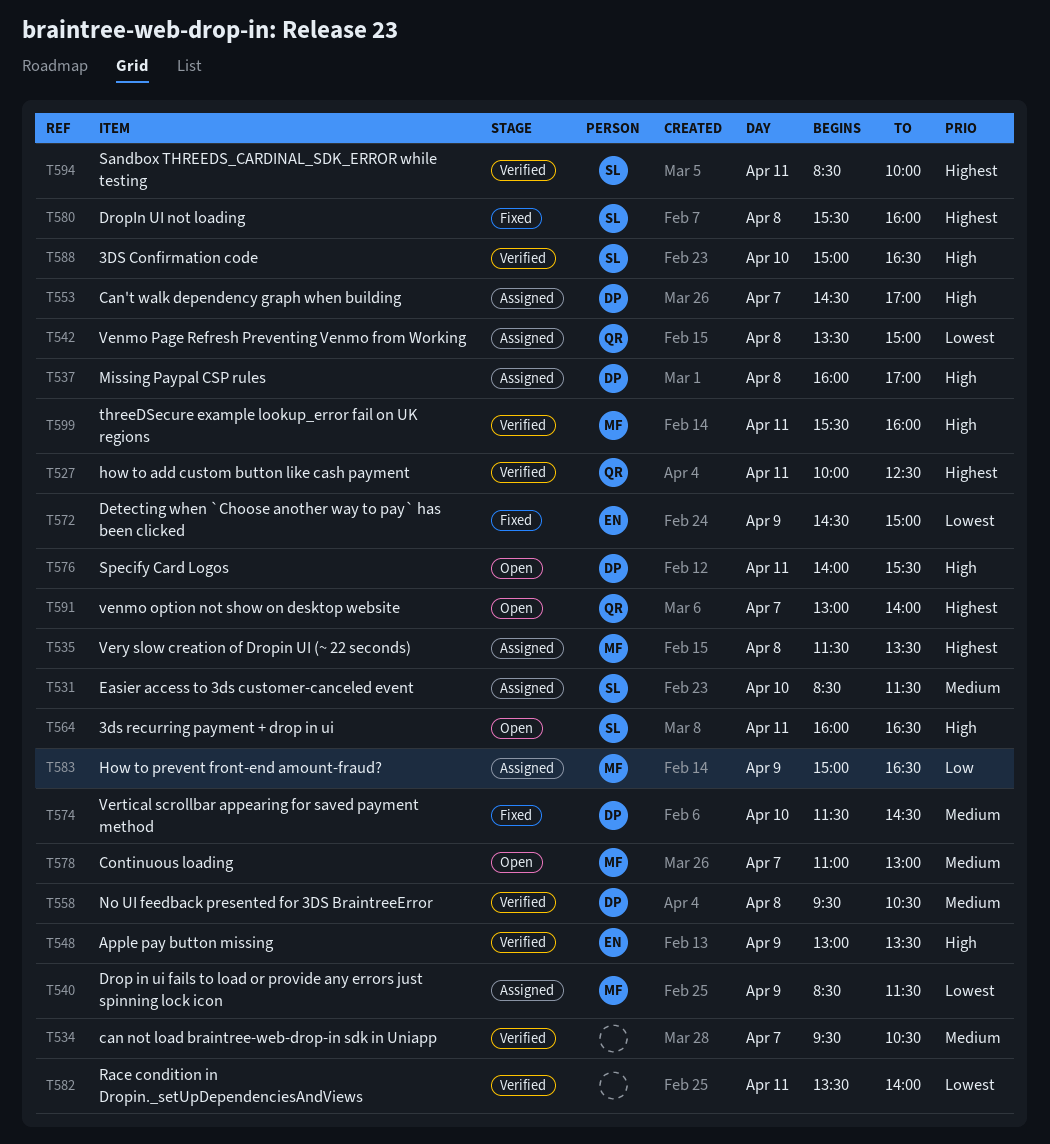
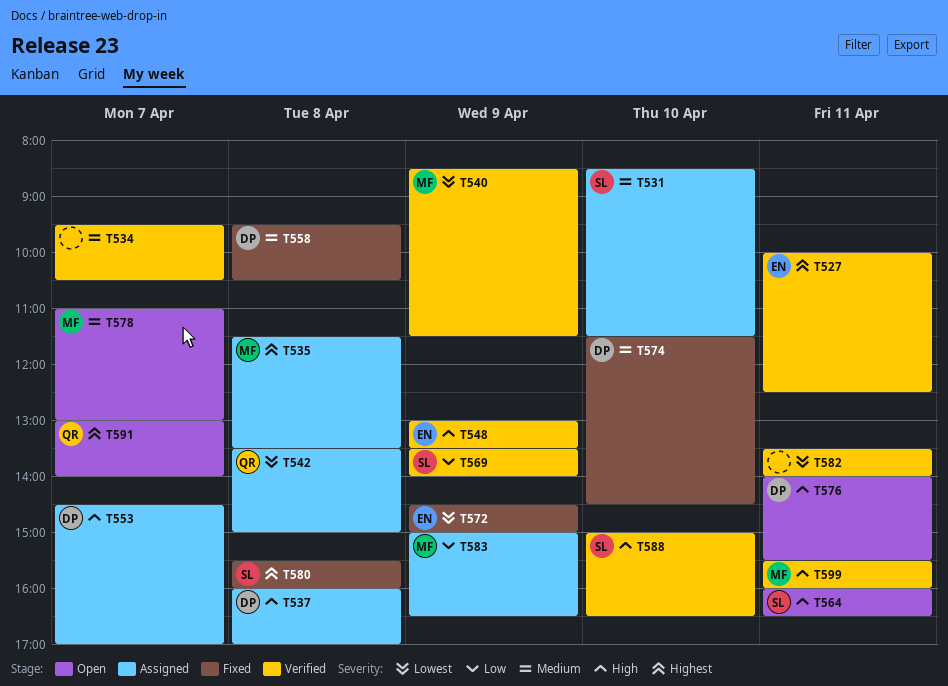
T527, owner: QR -> EN
T540, status: Assigned -> Verified
T558, status: Verified -> Fixed
T569: none -> present
T594: present -> none

